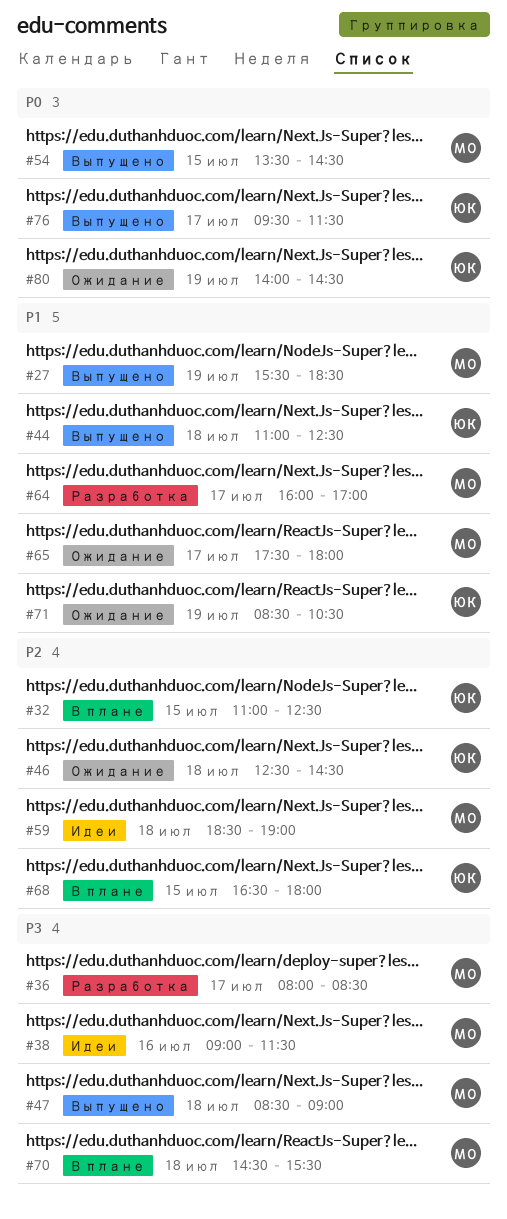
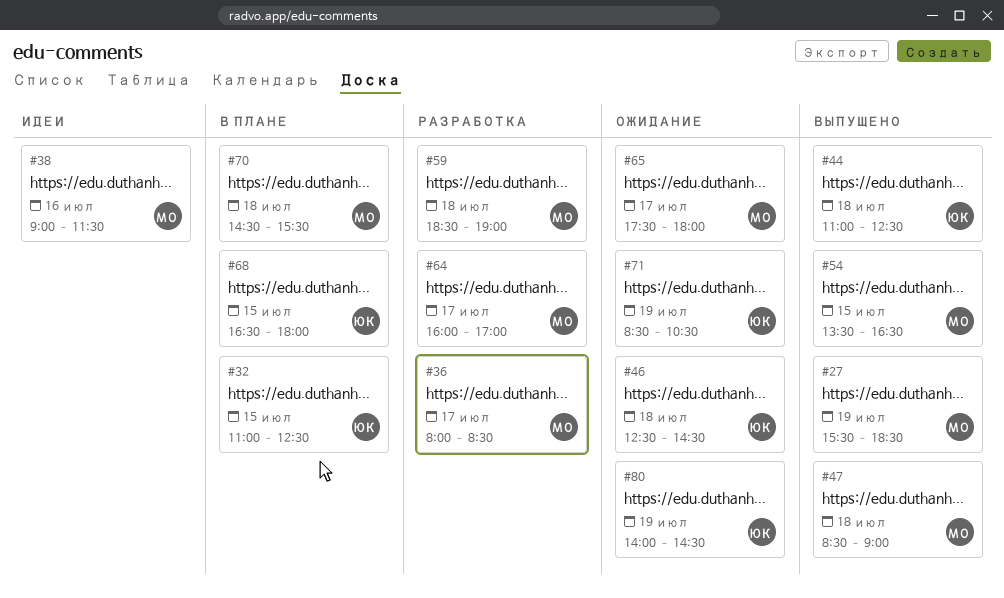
#54, ends: 14:30 -> 16:30
#59, status: Идеи -> Разработка
#76: present -> none

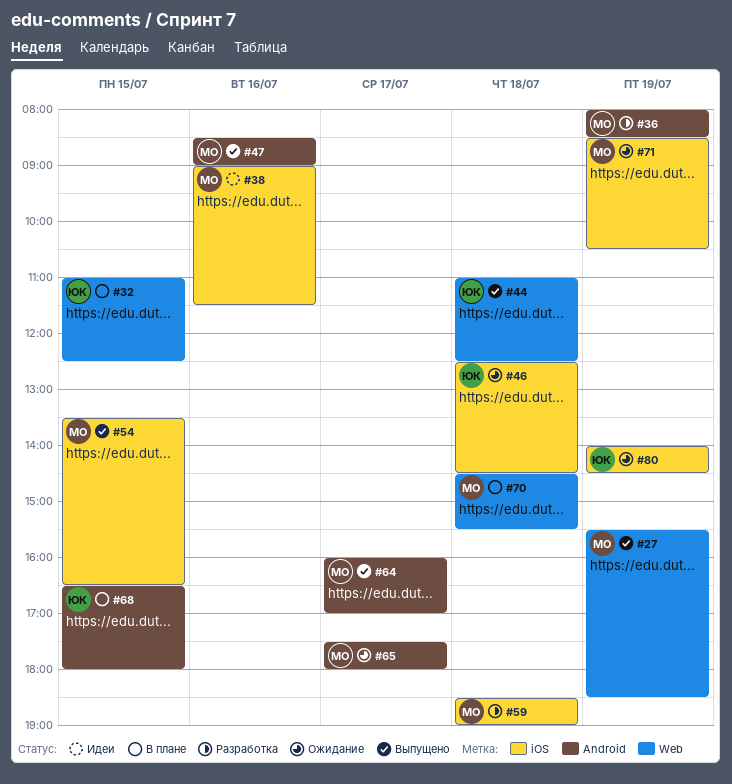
#36, day: Jul 17 -> Jul 19
#47, day: Jul 18 -> Jul 16
#64, status: Разработка -> Выпущено
#71, owner: ЮК -> МО

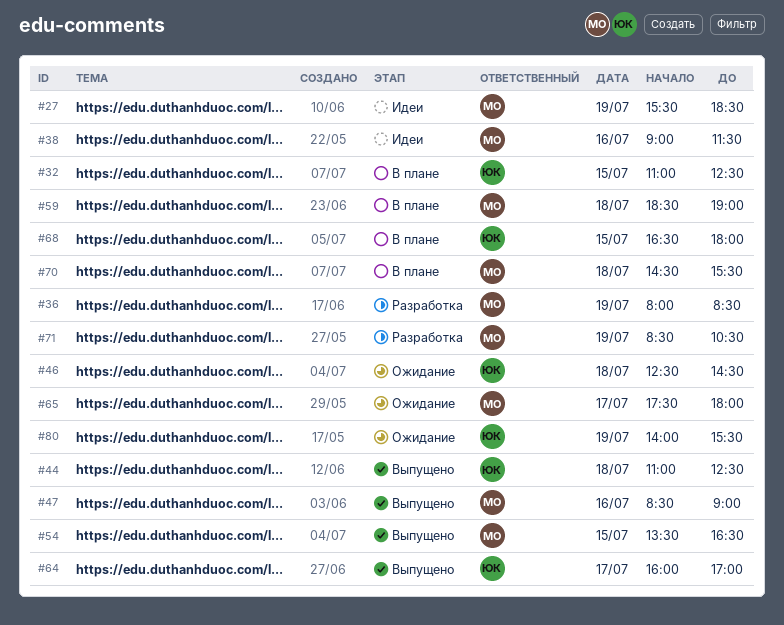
#27, status: Выпущено -> Идеи
#59, status: Разработка -> В плане
#64, owner: МО -> ЮК
#71, status: Ожидание -> Разработка
#80, ends: 14:30 -> 15:30

